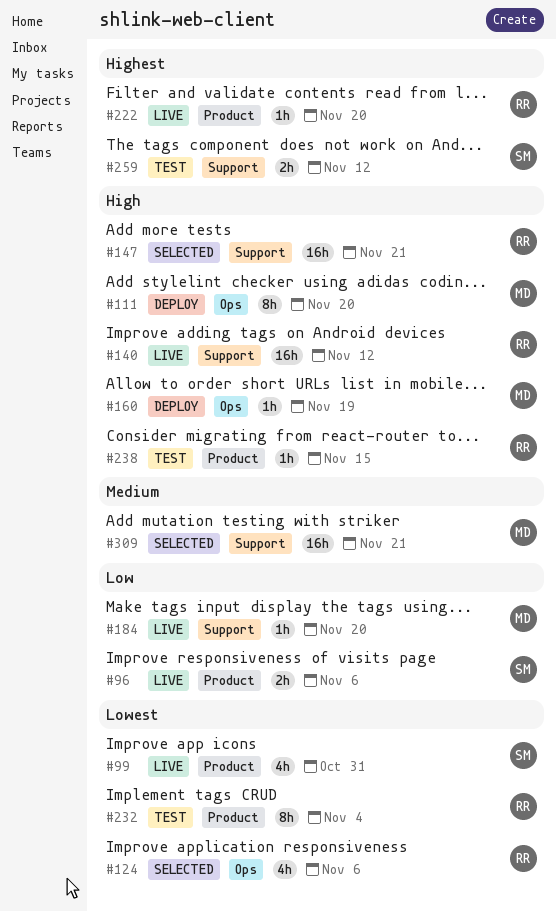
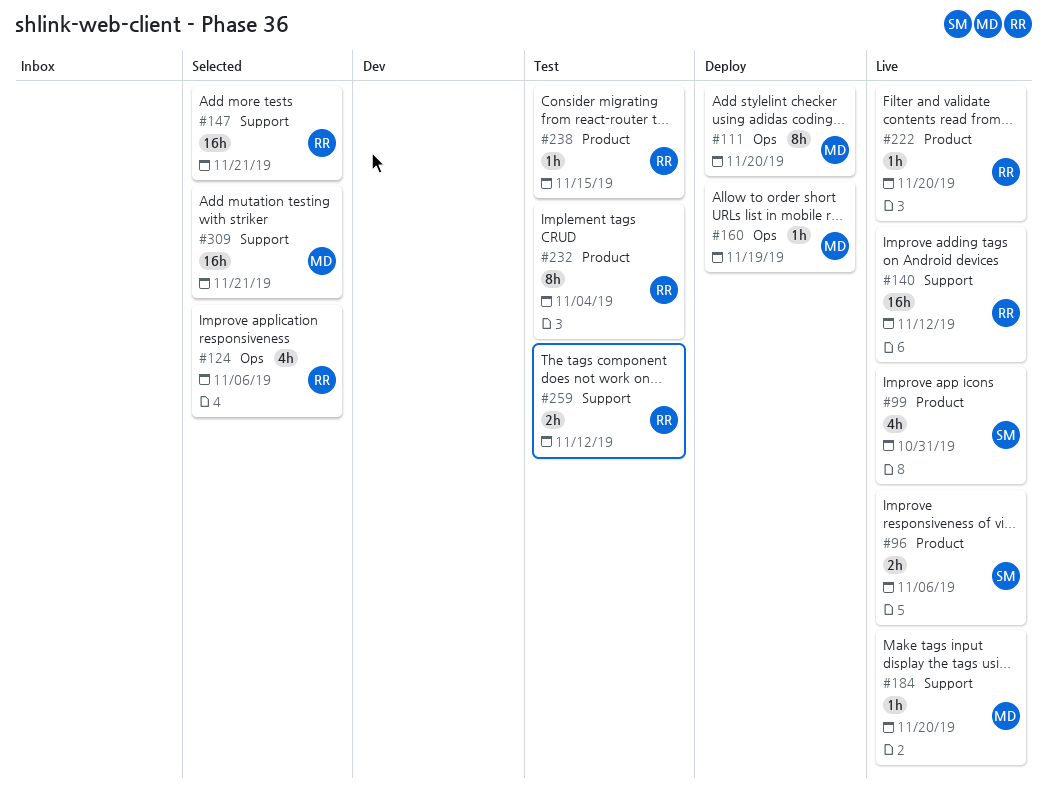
#259, owner: SM -> RR

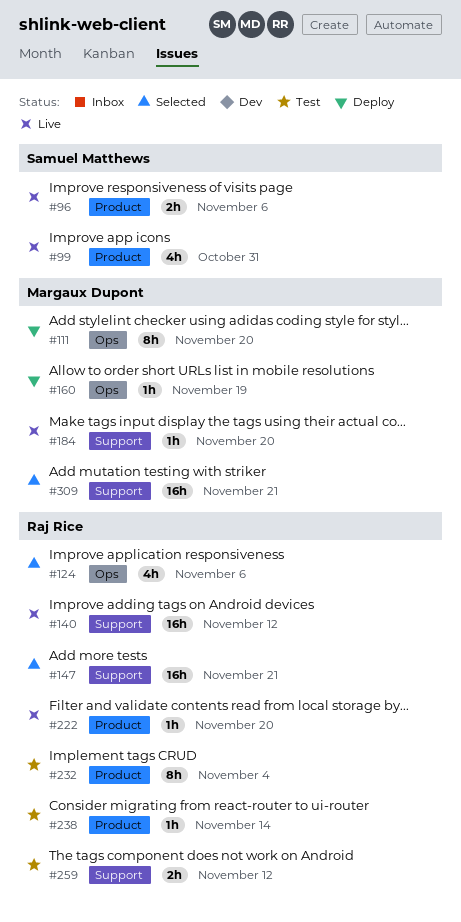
#238, due: Nov 15 -> Nov 14

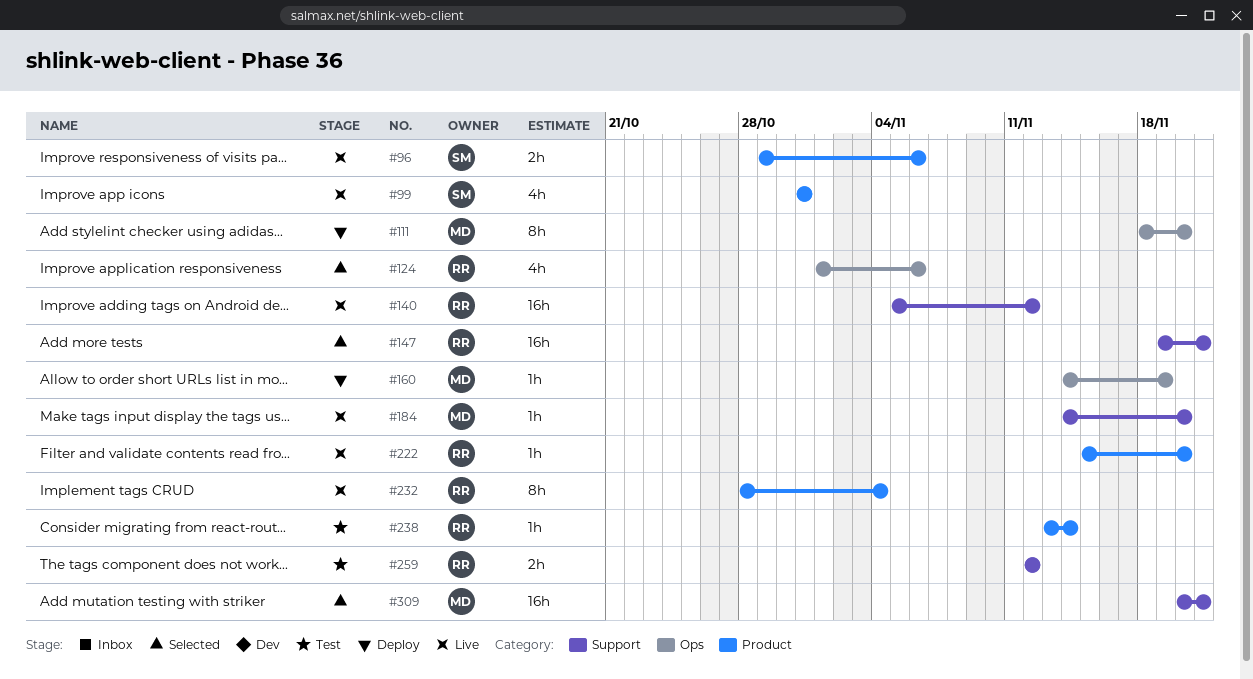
#232, status: Test -> Live

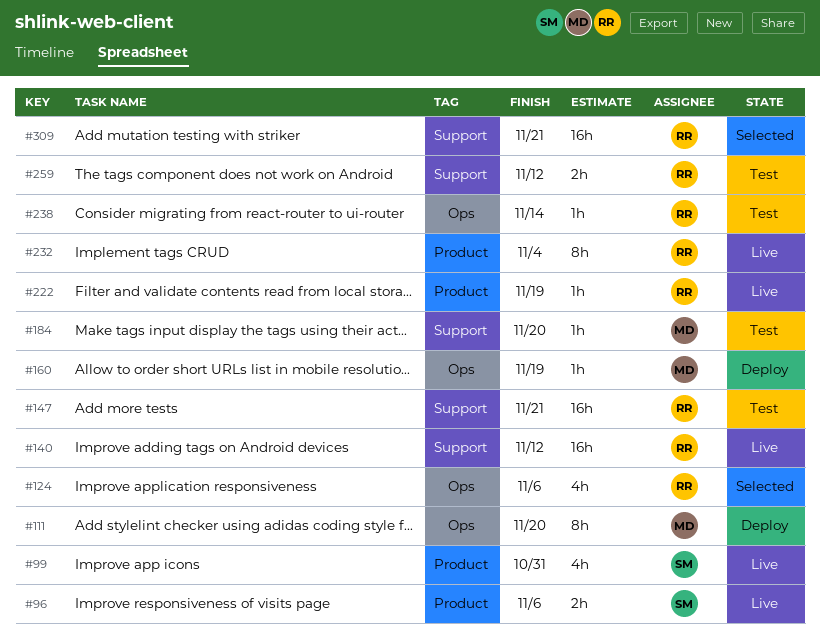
#147, status: Selected -> Test
#184, status: Live -> Test
#222, due: Nov 20 -> Nov 19
#238, label: Product -> Ops
#309, owner: MD -> RR

